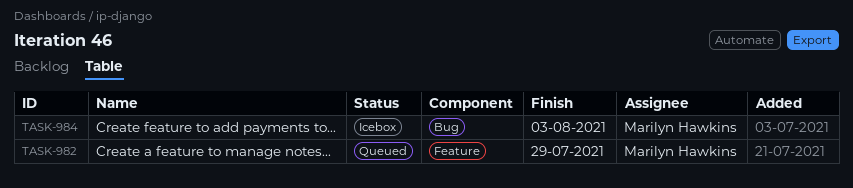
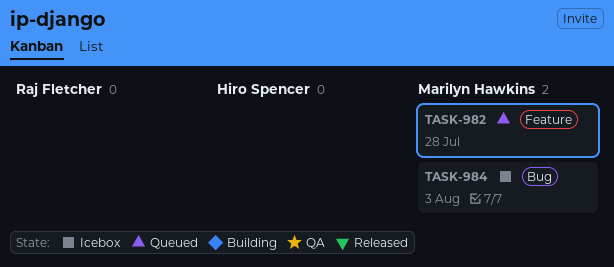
TASK-982, due: Jul 29 -> Jul 28

